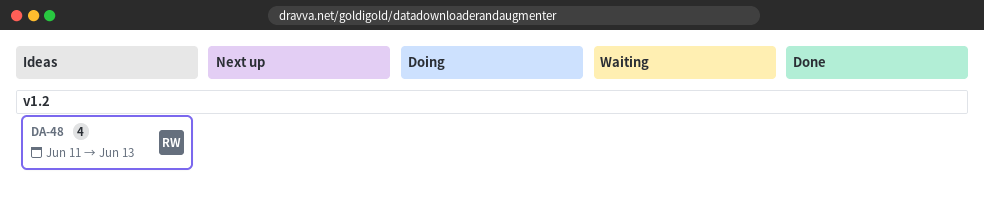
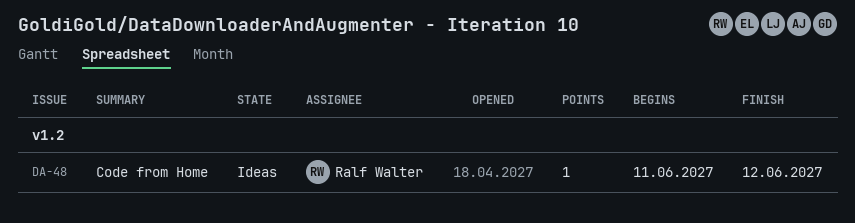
DA-48, estimate: 4 -> 1
DA-48, due: Jun 13 -> Jun 12

